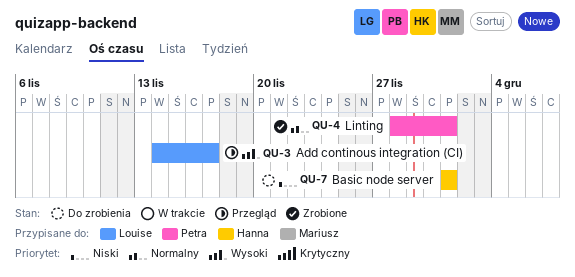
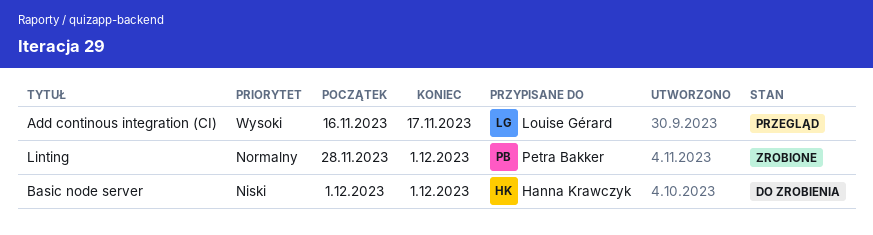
Add continous integration (CI), start: Nov 14 -> Nov 16

